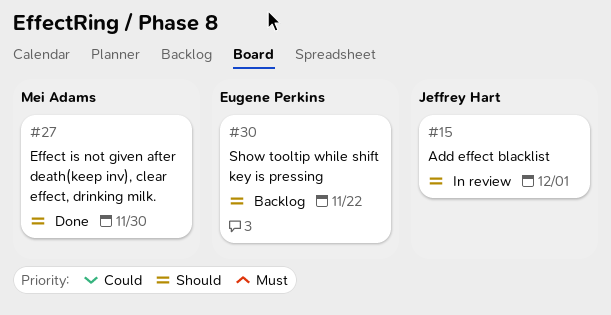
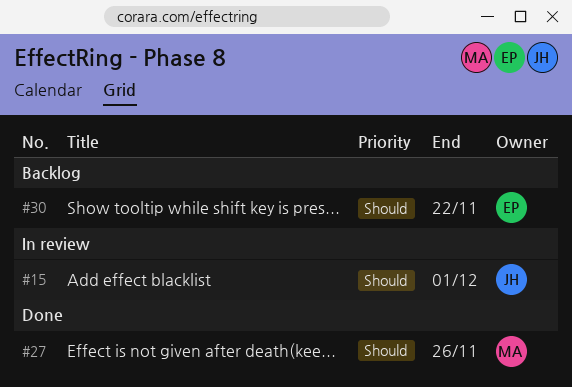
#27, due: Nov 30 -> Nov 26

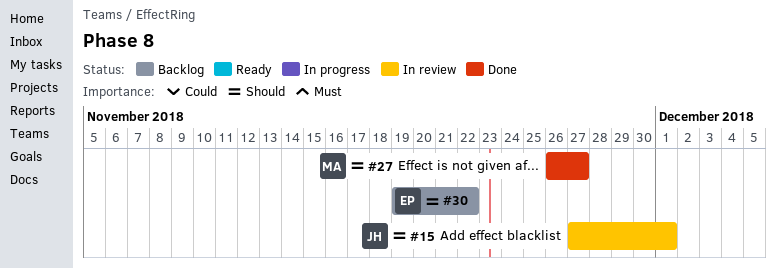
#27, due: Nov 26 -> Nov 27

